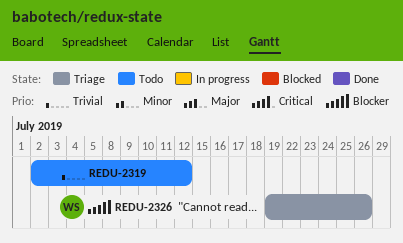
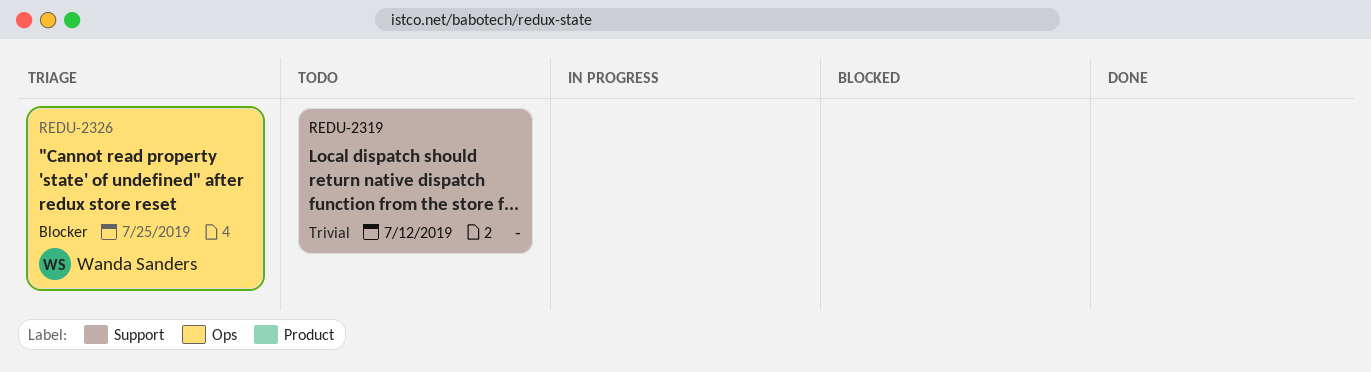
REDU-2326, due: Jul 26 -> Jul 25

